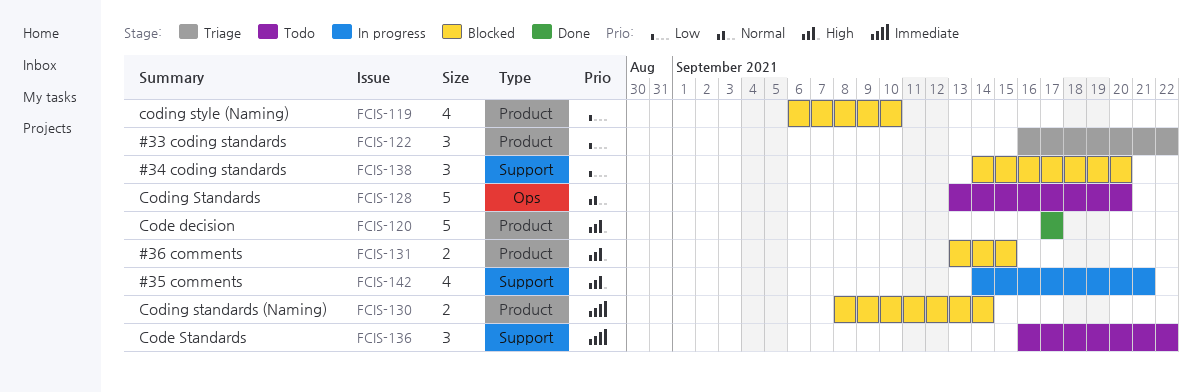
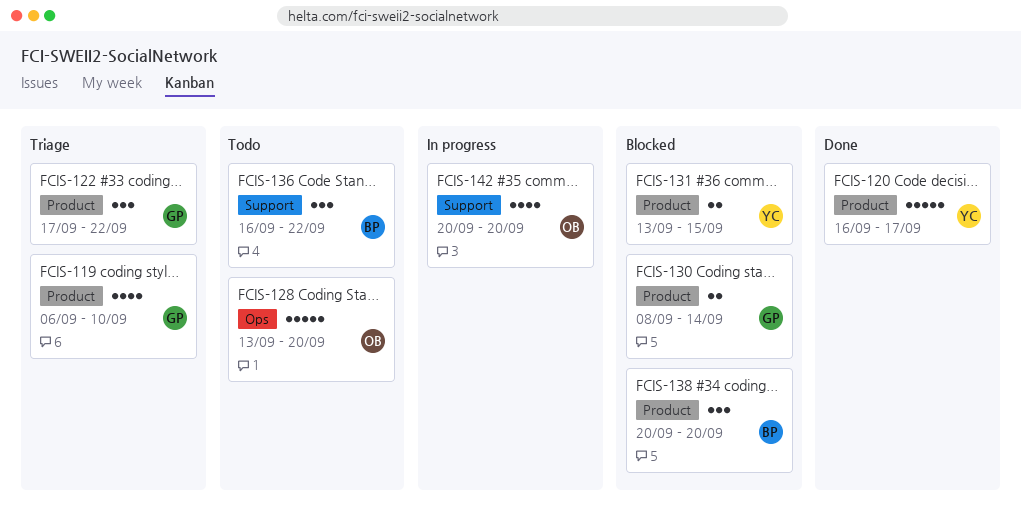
FCIS-119, status: Blocked -> Triage
FCIS-120, start: Sep 17 -> Sep 16
FCIS-122, start: Sep 16 -> Sep 17
FCIS-138, label: Support -> Product
FCIS-138, start: Sep 14 -> Sep 20
FCIS-142, start: Sep 14 -> Sep 20
FCIS-142, due: Sep 21 -> Sep 20

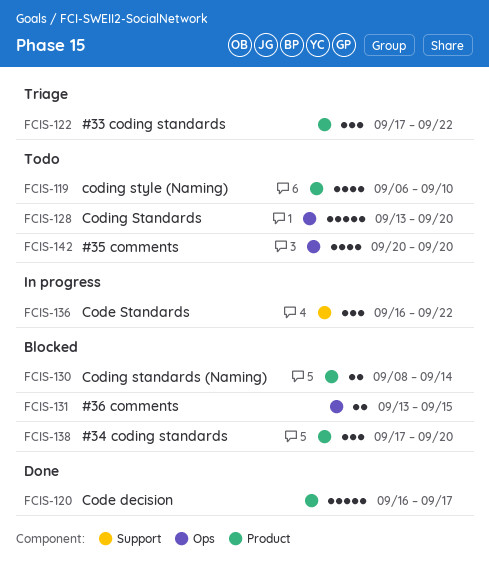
FCIS-119, status: Triage -> Todo
FCIS-131, label: Product -> Ops
FCIS-136, status: Todo -> In progress
FCIS-138, start: Sep 20 -> Sep 17
FCIS-142, status: In progress -> Todo
FCIS-142, label: Support -> Ops

